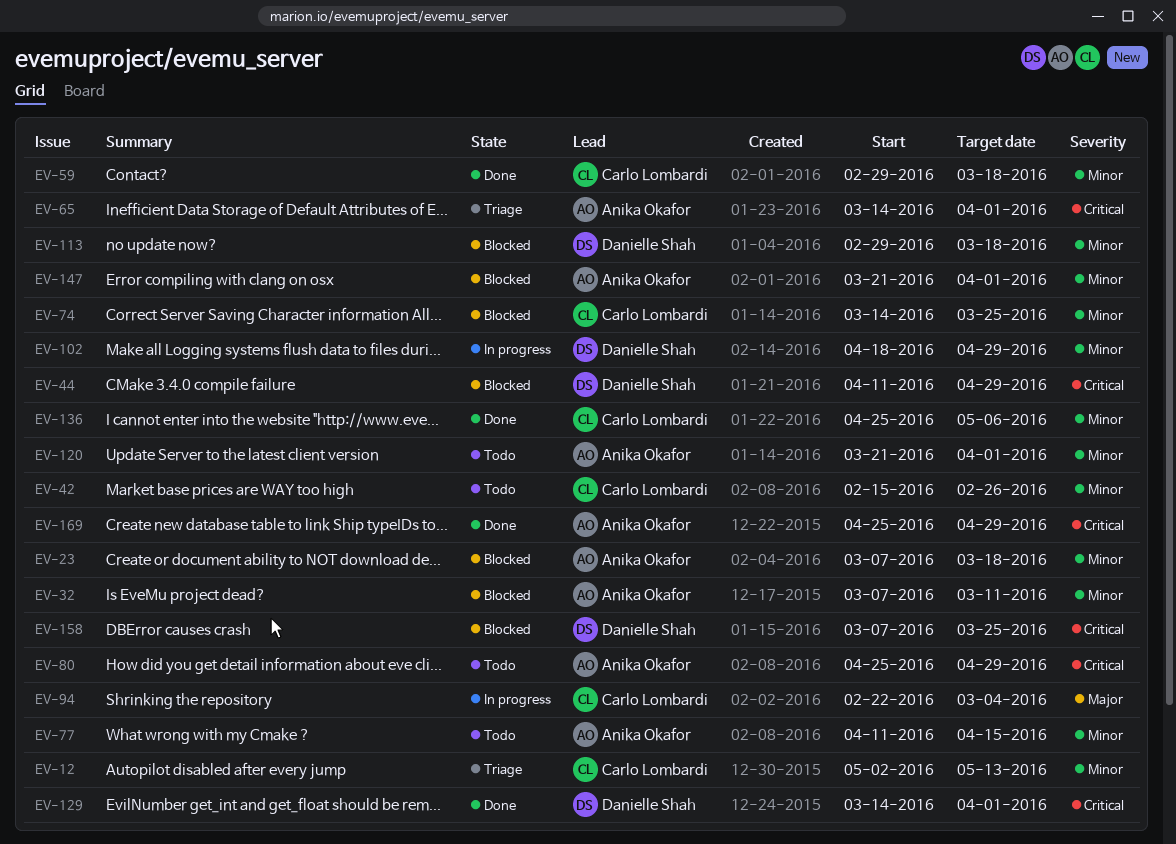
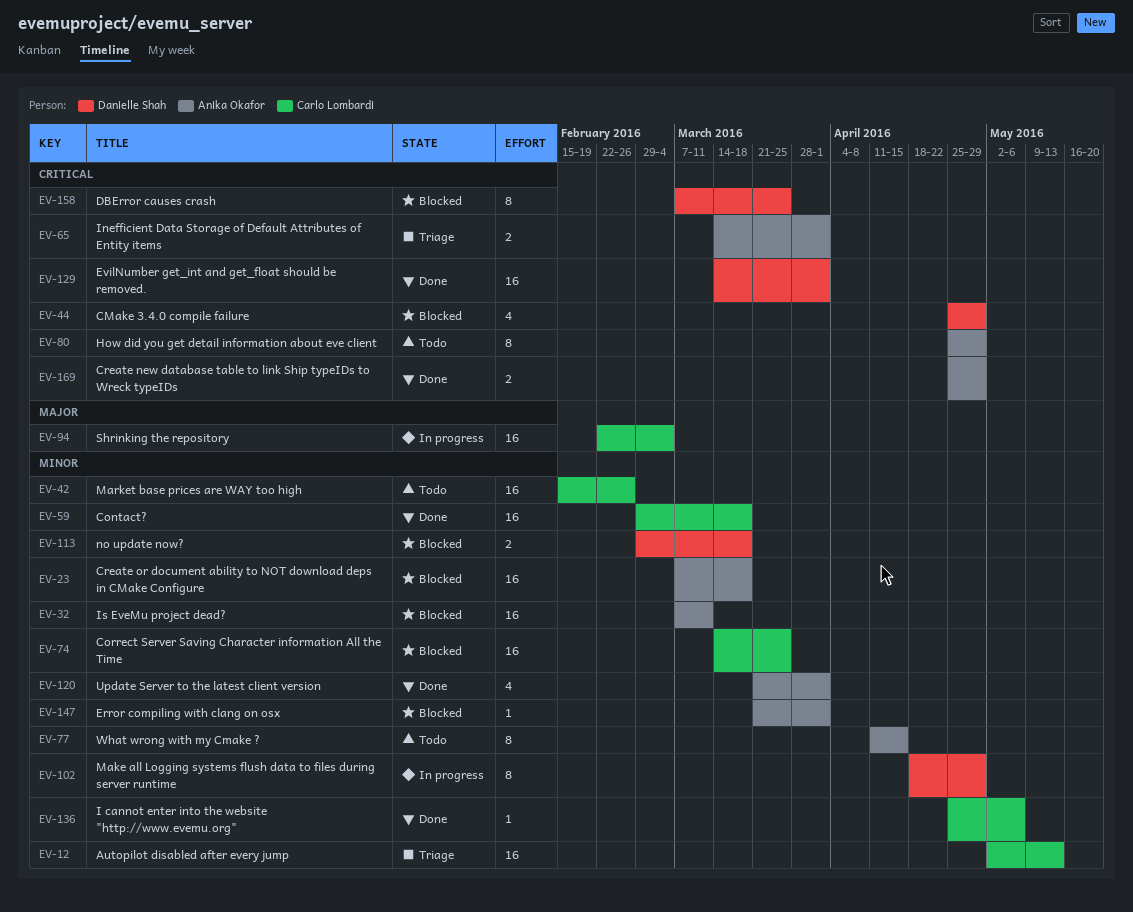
EV-44, start: Apr 11 -> Apr 25
EV-120, status: Todo -> Done

